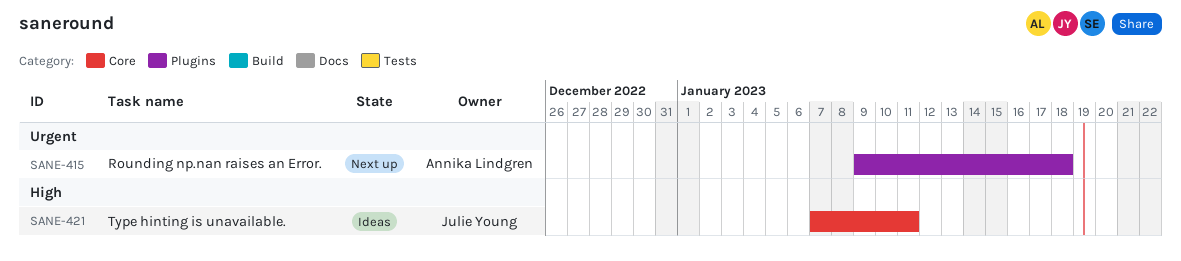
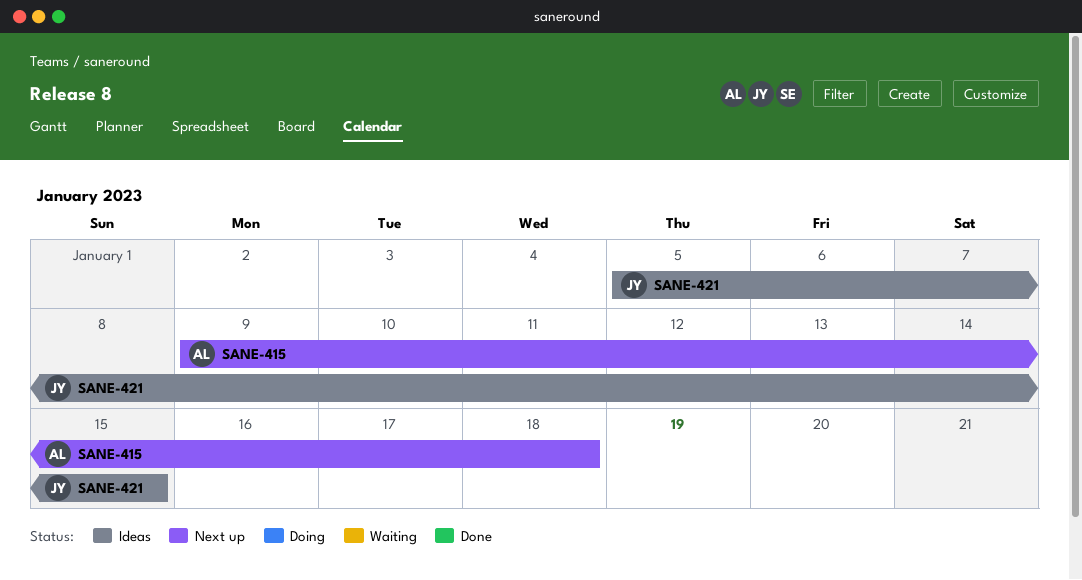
SANE-421, start: Jan 7 -> Jan 5
SANE-421, due: Jan 11 -> Jan 15

